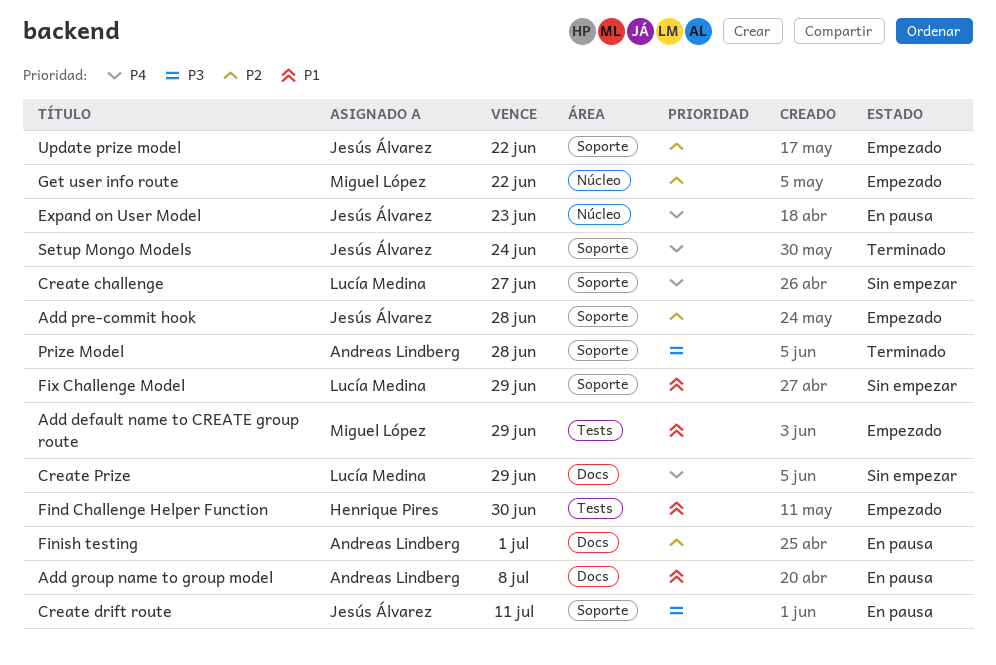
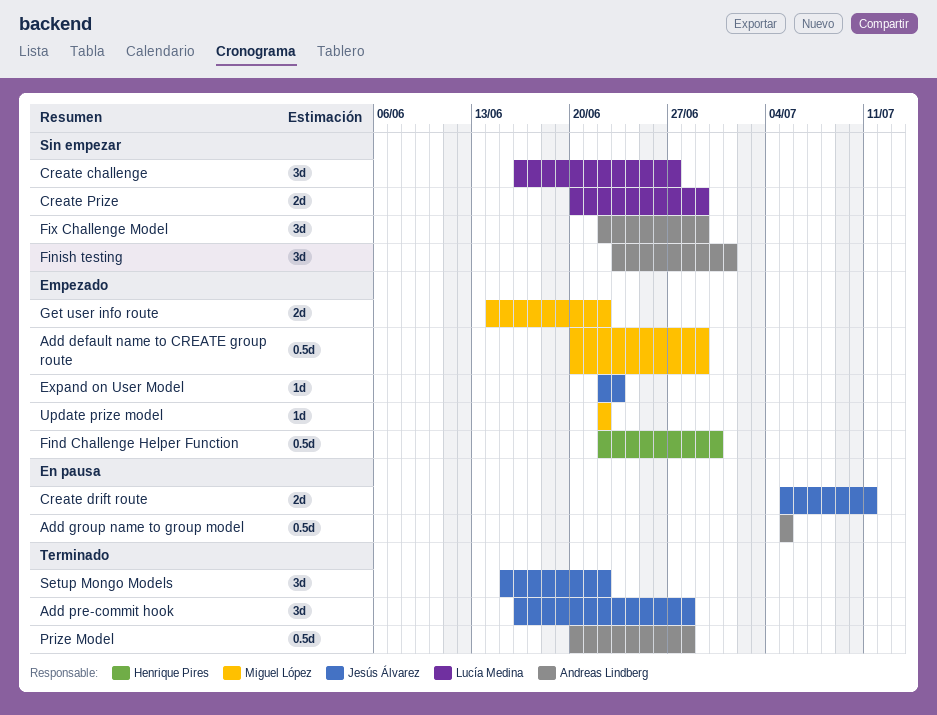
Add group name to group model, due: Jul 8 -> Jul 5
Add pre-commit hook, status: Empezado -> Terminado
Expand on User Model, status: En pausa -> Empezado
Finish testing, status: En pausa -> Sin empezar
Fix Challenge Model, owner: Lucía Medina -> Andreas Lindberg
Setup Mongo Models, due: Jun 24 -> Jun 22
Update prize model, owner: Jesús Álvarez -> Miguel López

